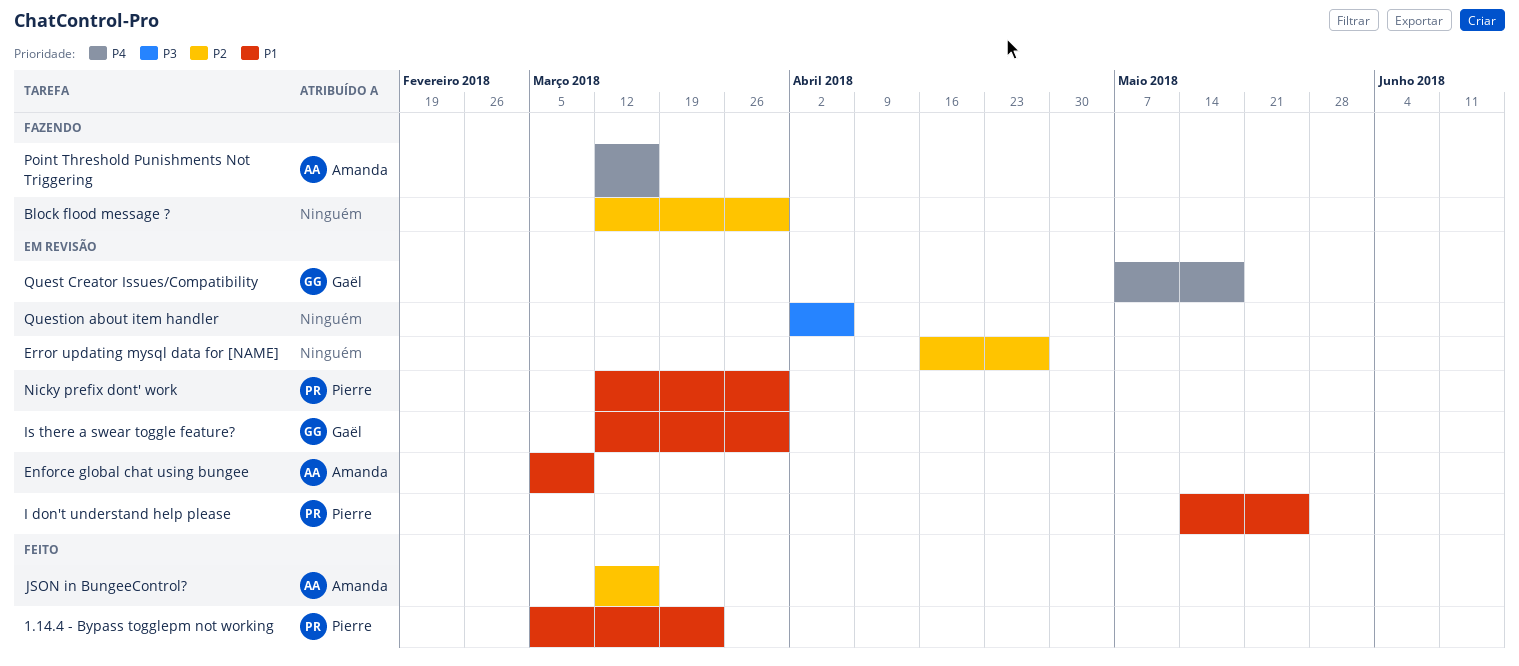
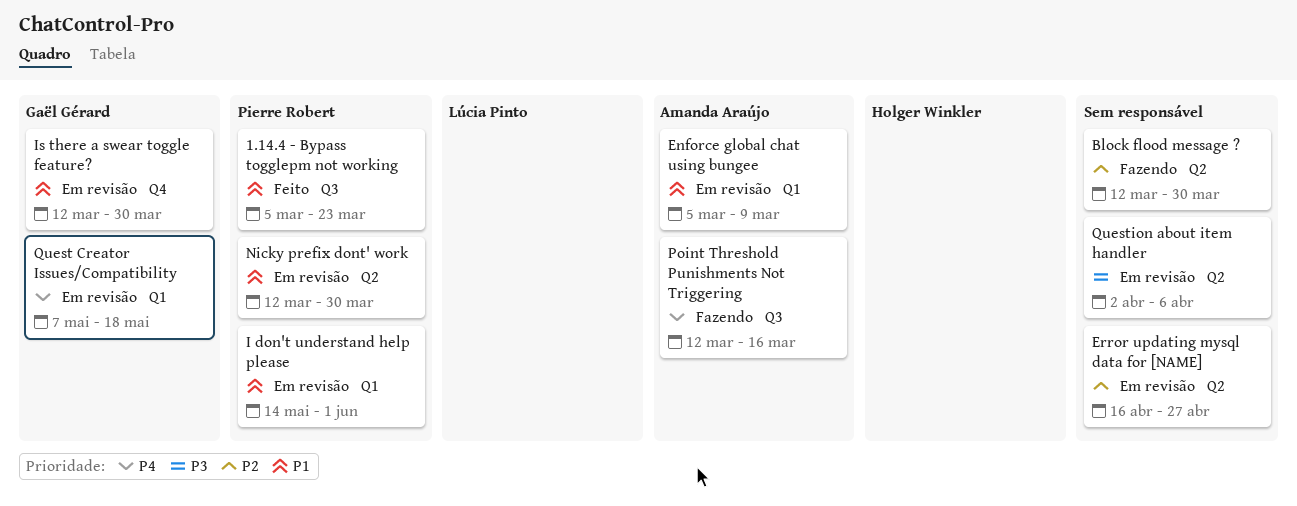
I don't understand help please, due: May 25 -> Jun 1
JSON in BungeeControl?: present -> none

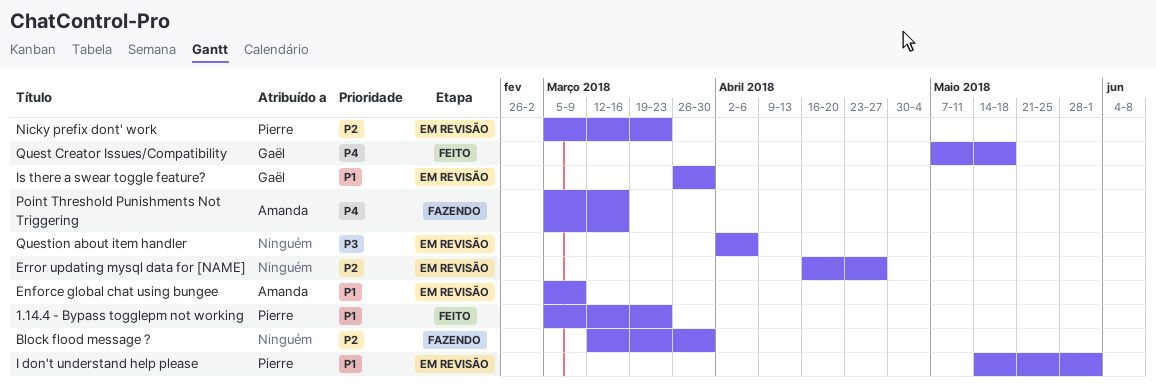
Is there a swear toggle feature?, start: Mar 12 -> Mar 26
Nicky prefix dont' work, priority: P1 -> P2
Nicky prefix dont' work, start: Mar 12 -> Mar 5
Nicky prefix dont' work, due: Mar 30 -> Mar 23
Point Threshold Punishments Not Triggering, start: Mar 12 -> Mar 5
Quest Creator Issues/Compatibility, status: Em revisão -> Feito

